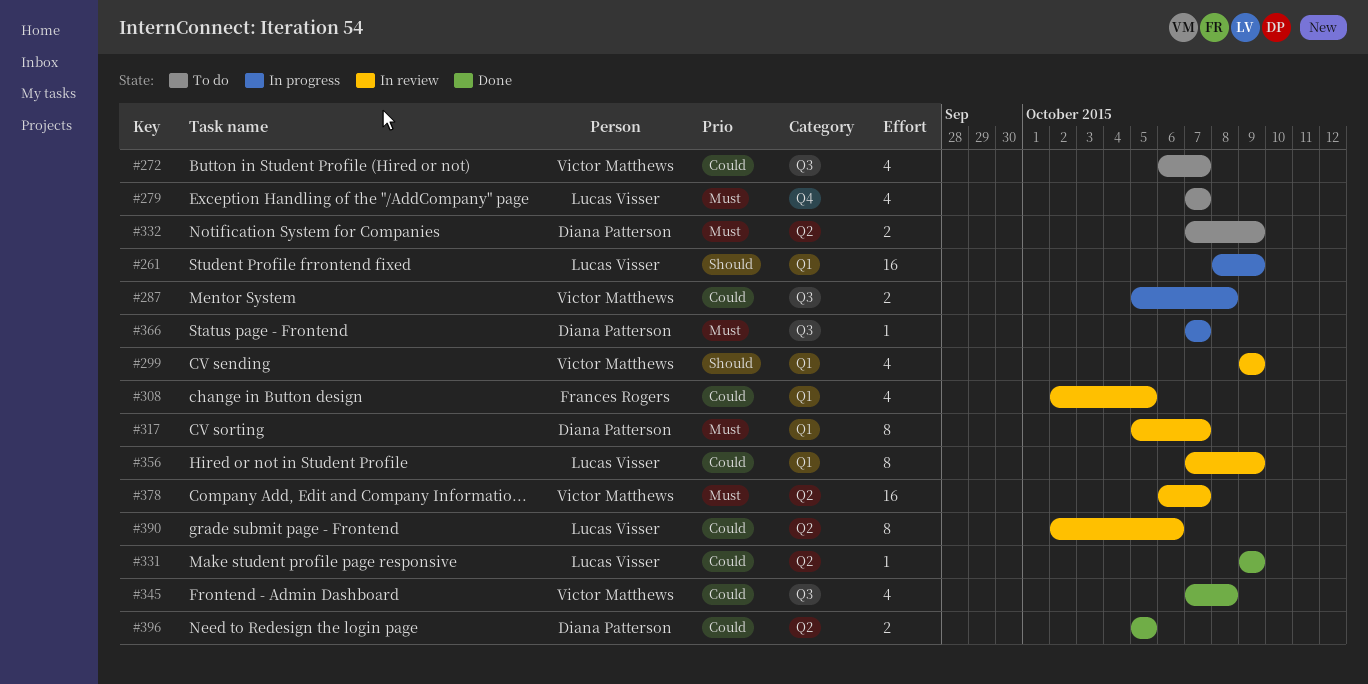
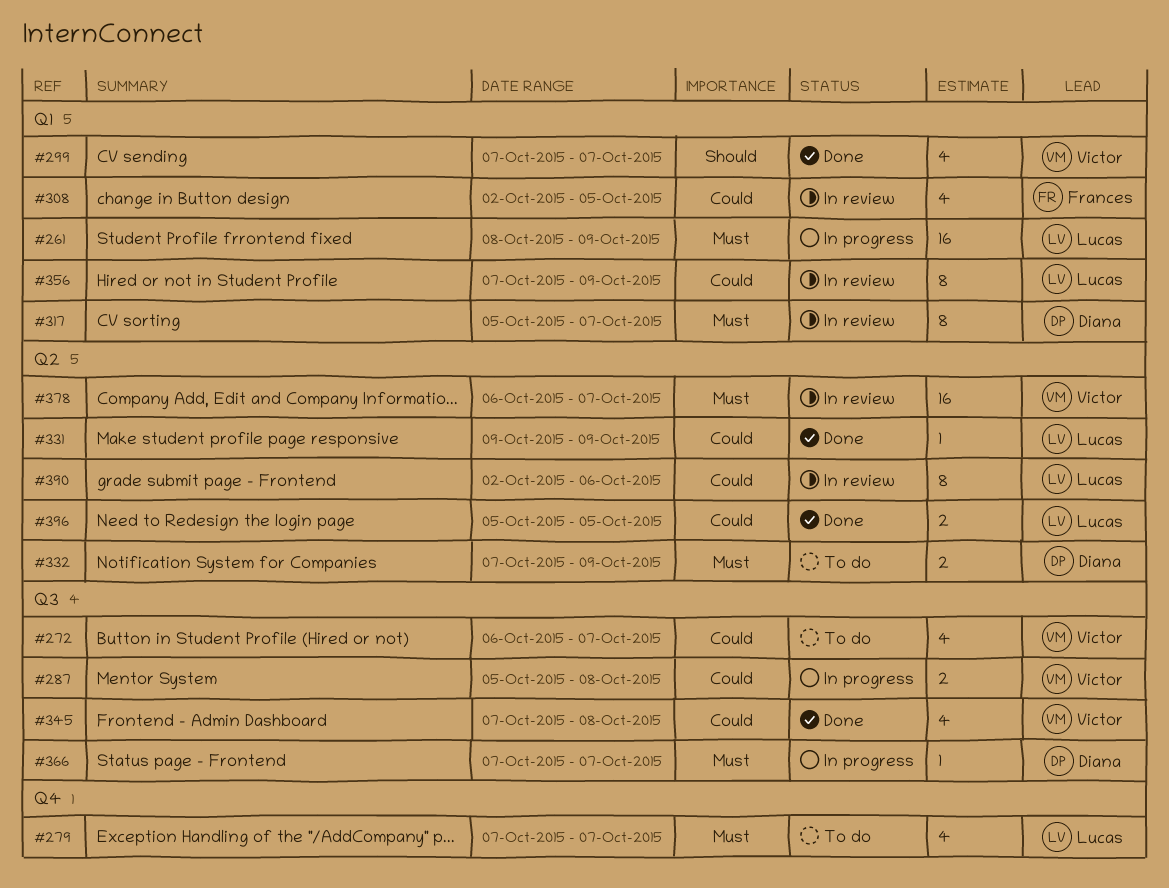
#261, priority: Should -> Must
#299, status: In review -> Done
#299, start: Oct 9 -> Oct 7
#299, due: Oct 9 -> Oct 7
#396, owner: Diana Patterson -> Lucas Visser

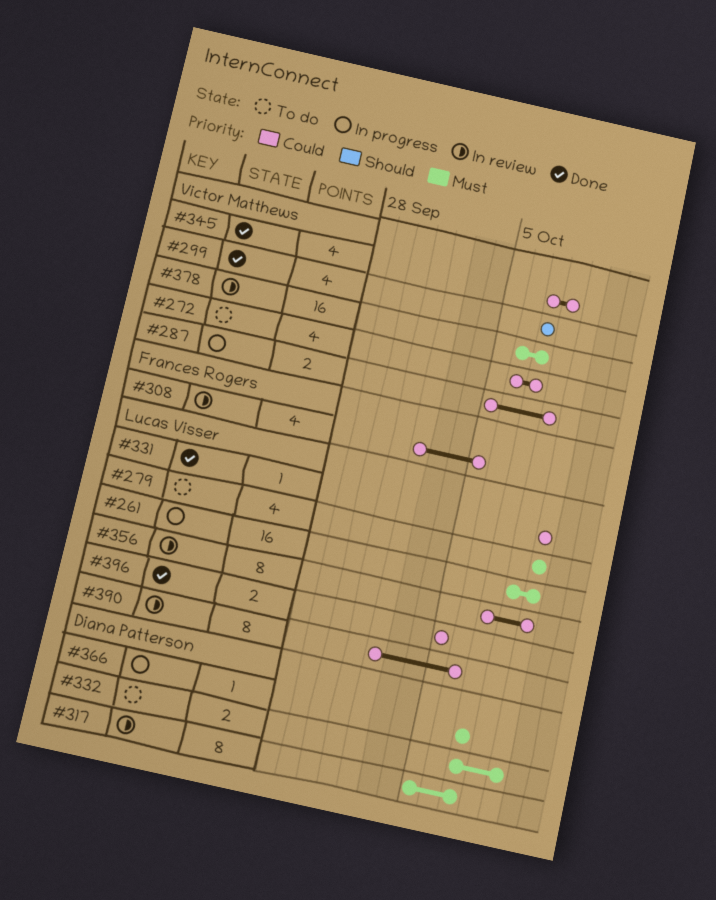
#279, start: Oct 7 -> Oct 9
#279, due: Oct 7 -> Oct 9

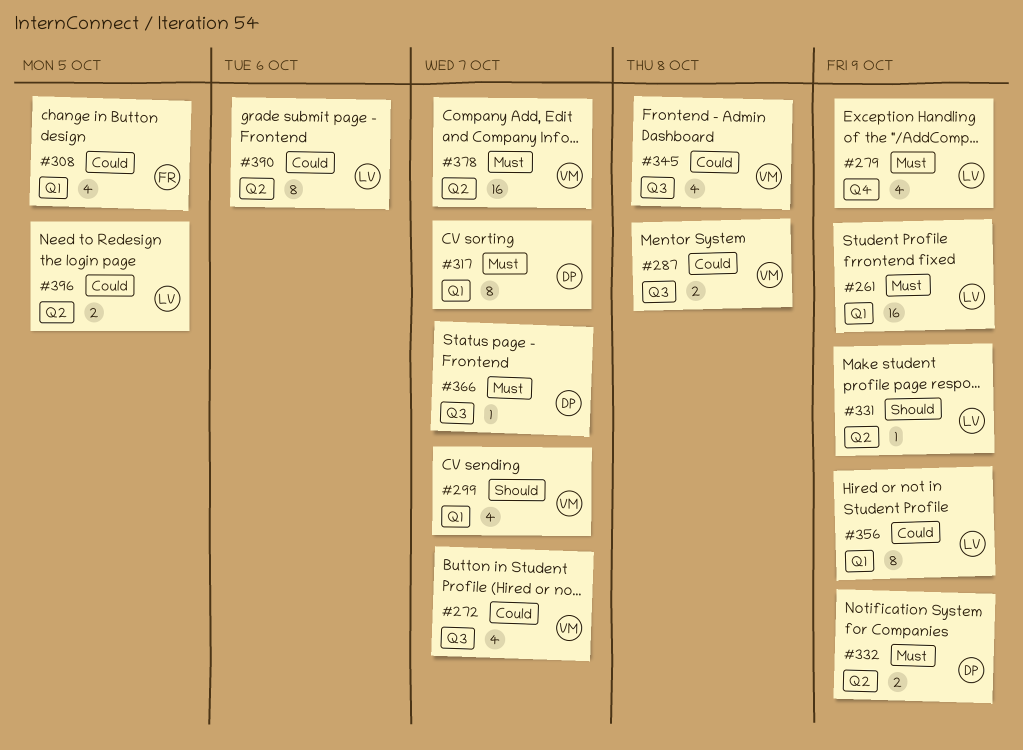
#331, priority: Could -> Should

